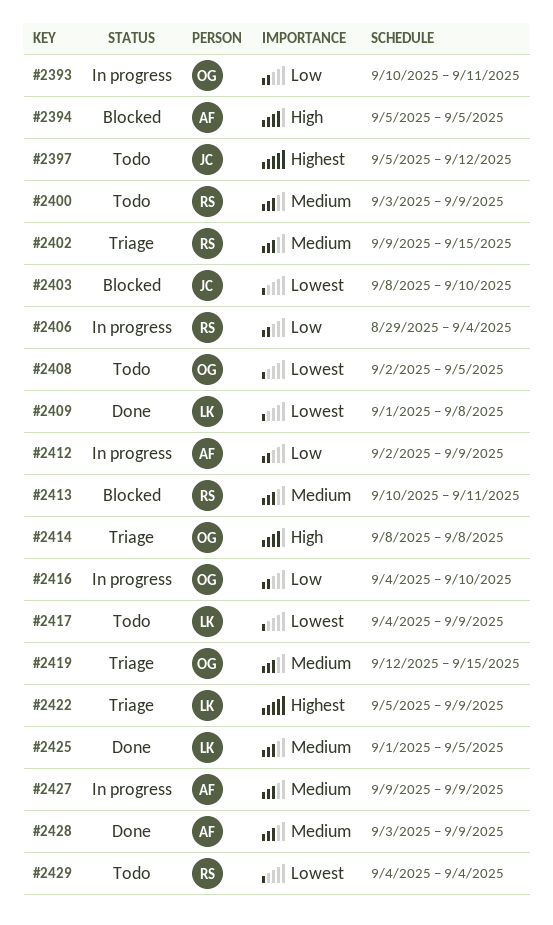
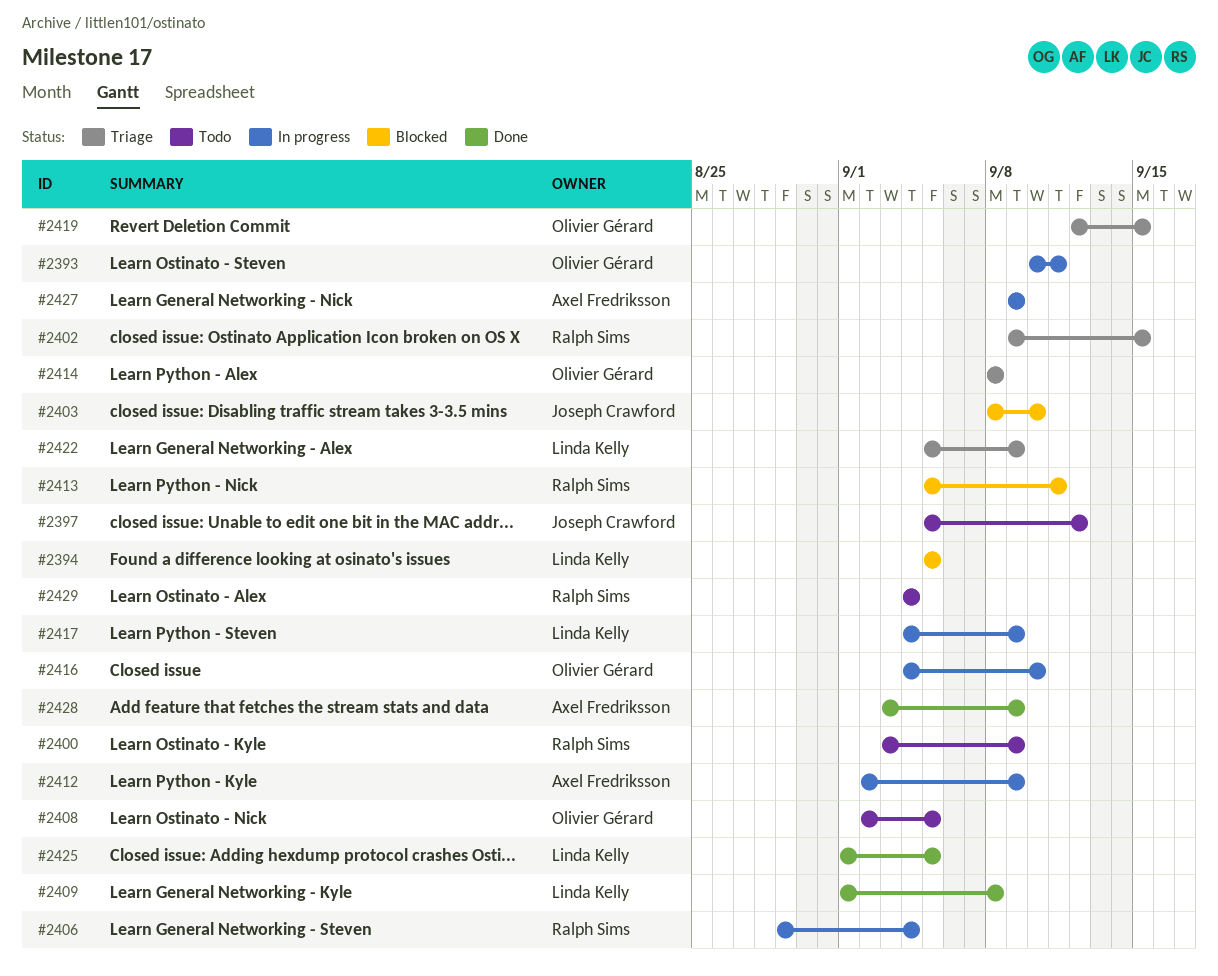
#2394, owner: Axel Fredriksson -> Linda Kelly
#2413, start: Sep 10 -> Sep 5
#2417, status: Todo -> In progress

